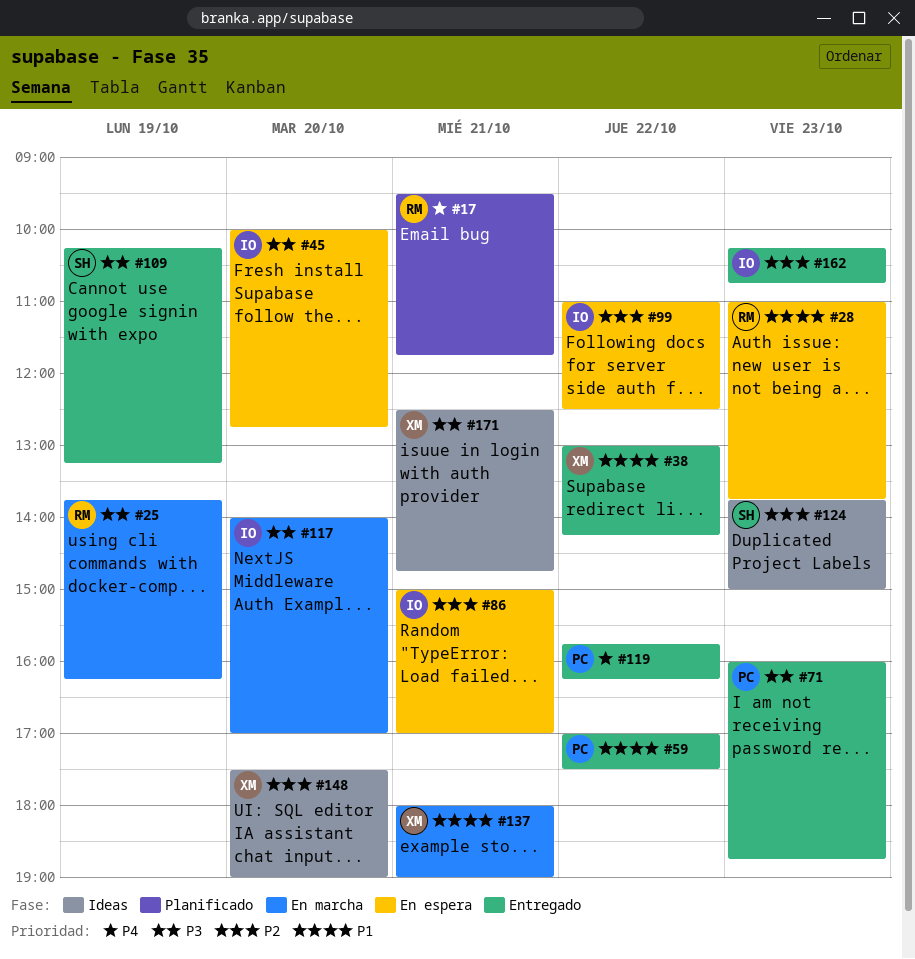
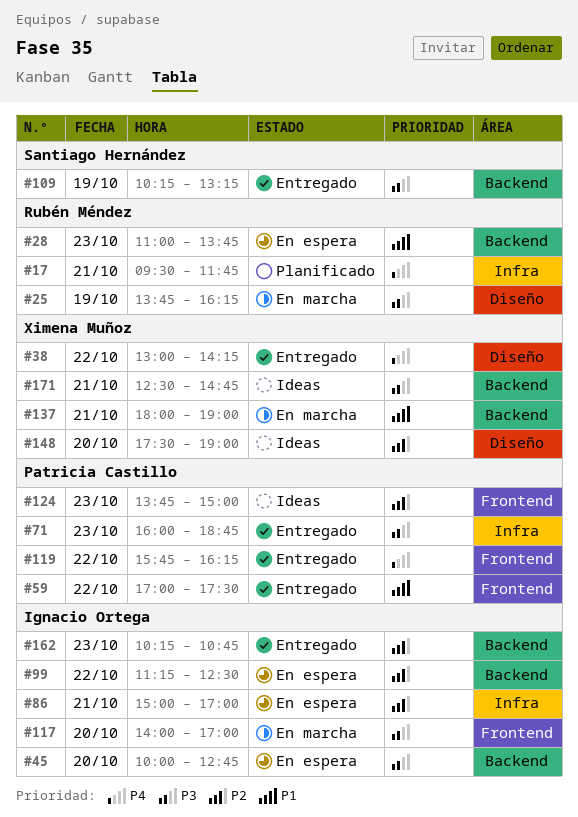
#38, priority: P1 -> P4
#99, begins: 11:00 -> 11:15
#124, owner: Santiago Hernández -> Patricia Castillo

